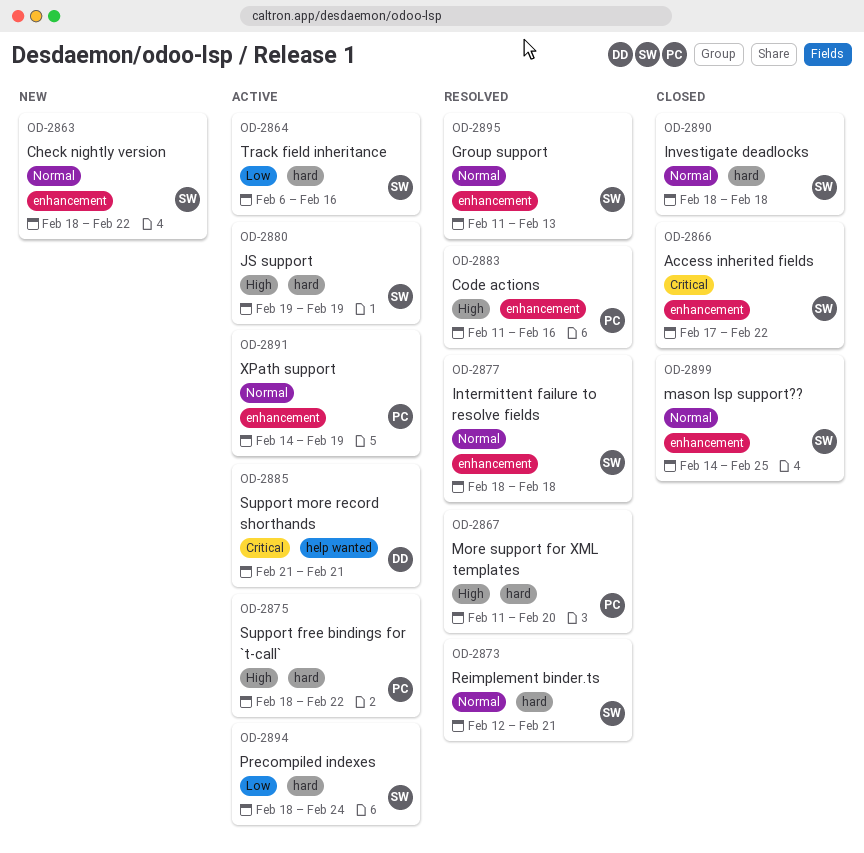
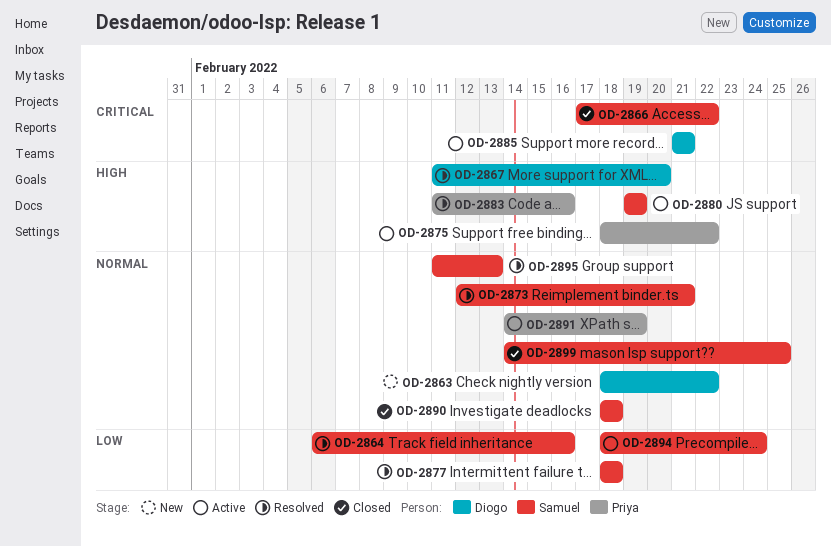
OD-2863, owner: Samuel -> Diogo
OD-2864, status: Active -> Resolved
OD-2867, owner: Priya -> Diogo
OD-2877, priority: Normal -> Low

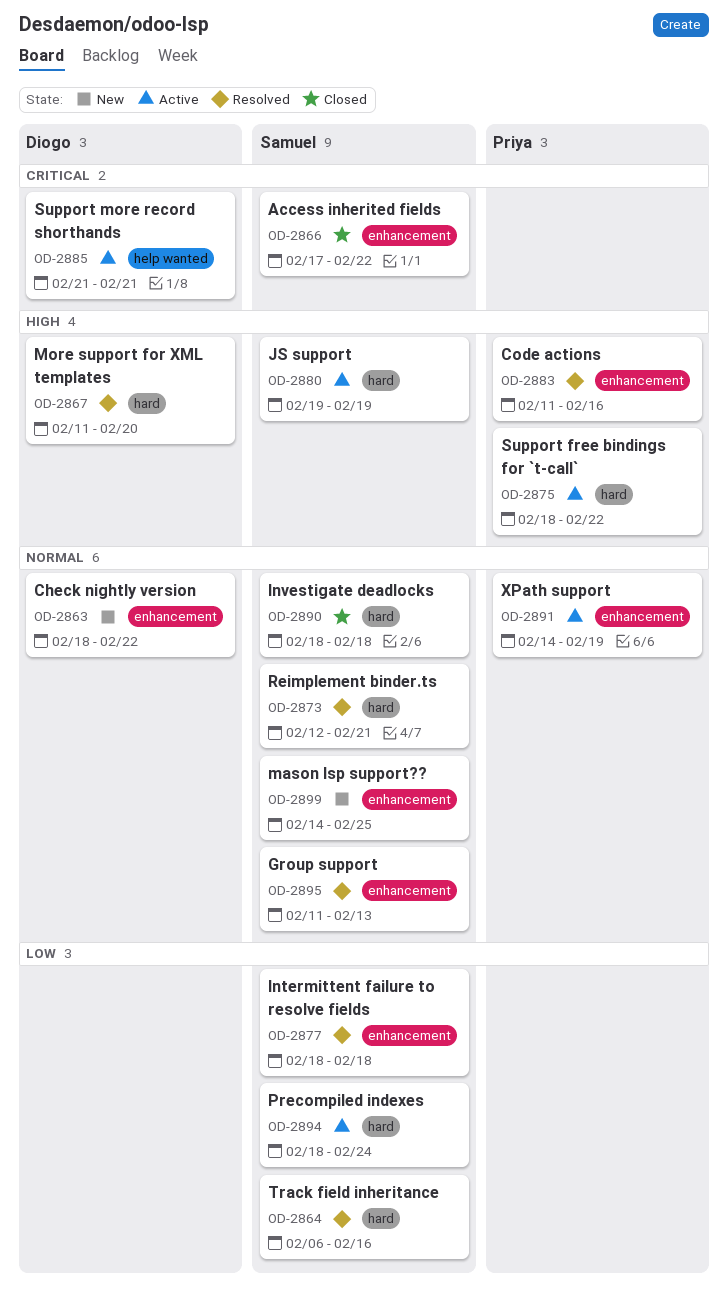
OD-2899, status: Closed -> New

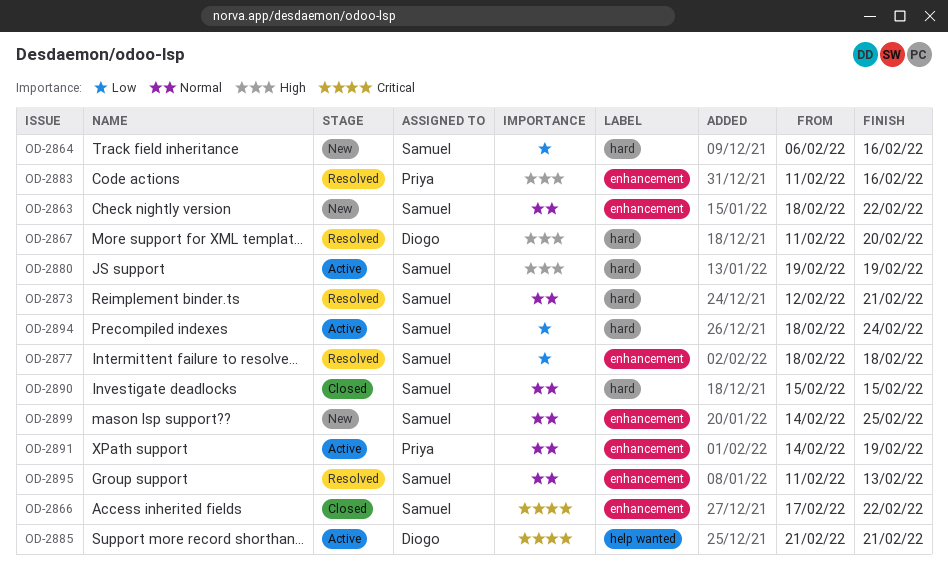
OD-2863, owner: Diogo -> Samuel
OD-2864, status: Resolved -> New
OD-2875: present -> none
OD-2890, start: Feb 18 -> Feb 15
OD-2890, due: Feb 18 -> Feb 15

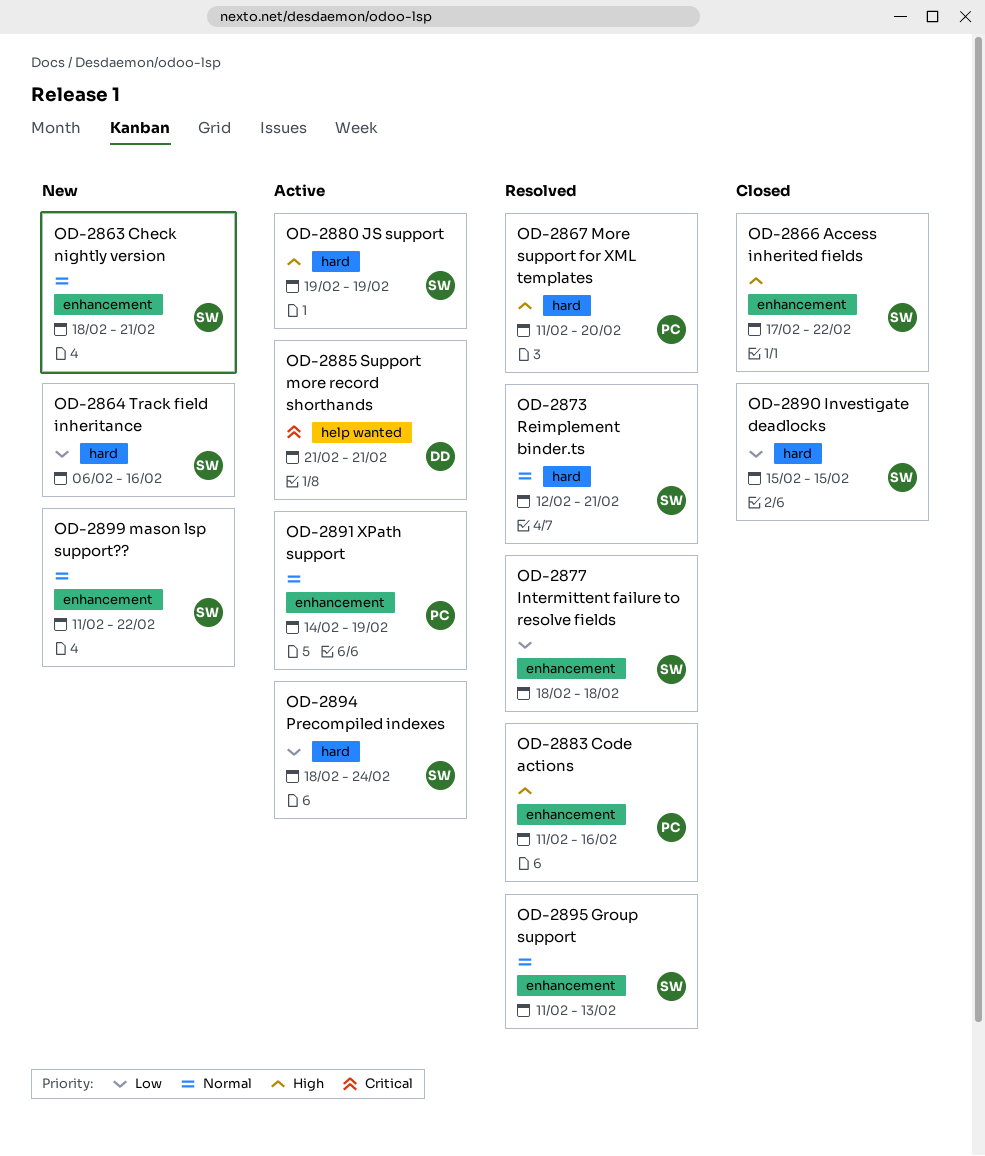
OD-2863, due: Feb 22 -> Feb 21
OD-2866, priority: Critical -> High
OD-2867, owner: Diogo -> Priya
OD-2890, priority: Normal -> Low
OD-2899, start: Feb 14 -> Feb 11
OD-2899, due: Feb 25 -> Feb 22

